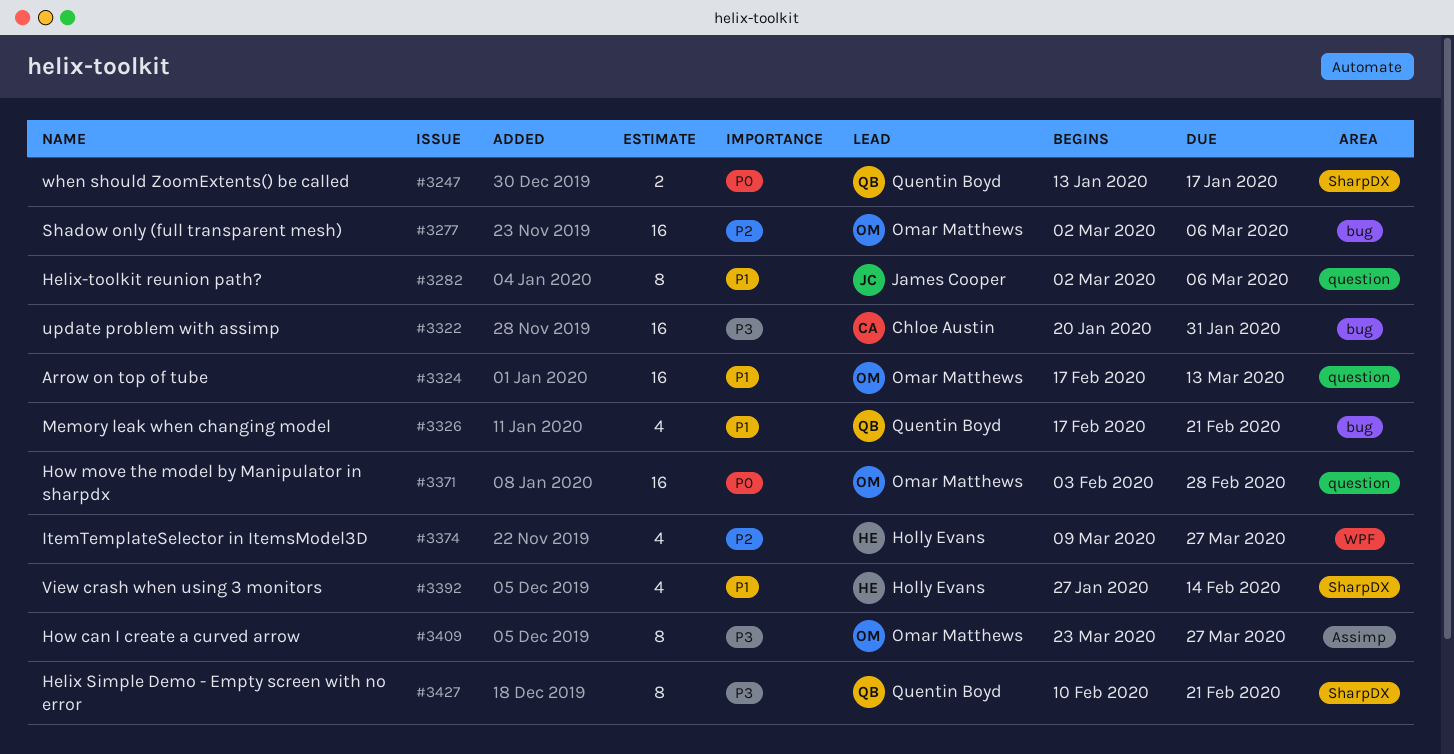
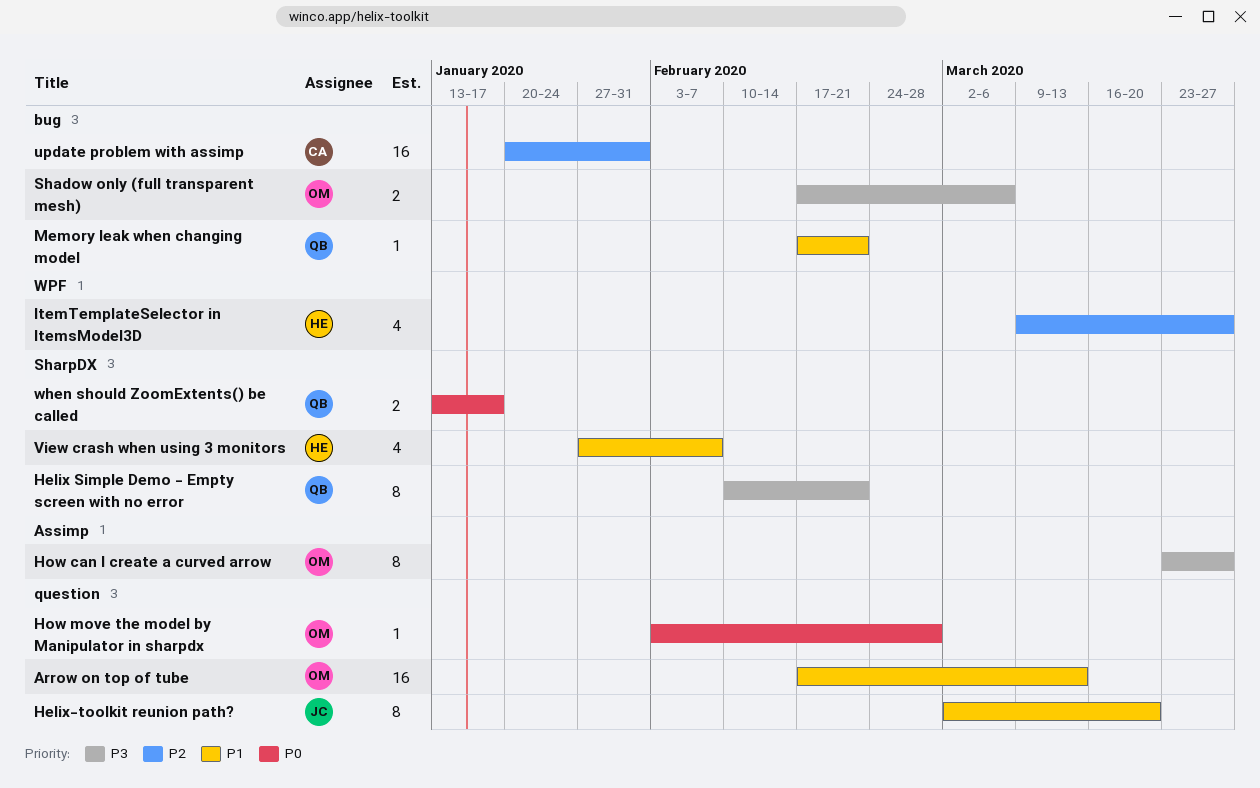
Helix-toolkit reunion path?, due: Mar 6 -> Mar 20
How move the model by Manipulator in sharpdx, estimate: 16 -> 1
Memory leak when changing model, estimate: 4 -> 1
Shadow only (full transparent mesh), priority: P2 -> P3
Shadow only (full transparent mesh), estimate: 16 -> 2
Shadow only (full transparent mesh), start: Mar 2 -> Feb 17
update problem with assimp, priority: P3 -> P2
View crash when using 3 monitors, due: Feb 14 -> Feb 7

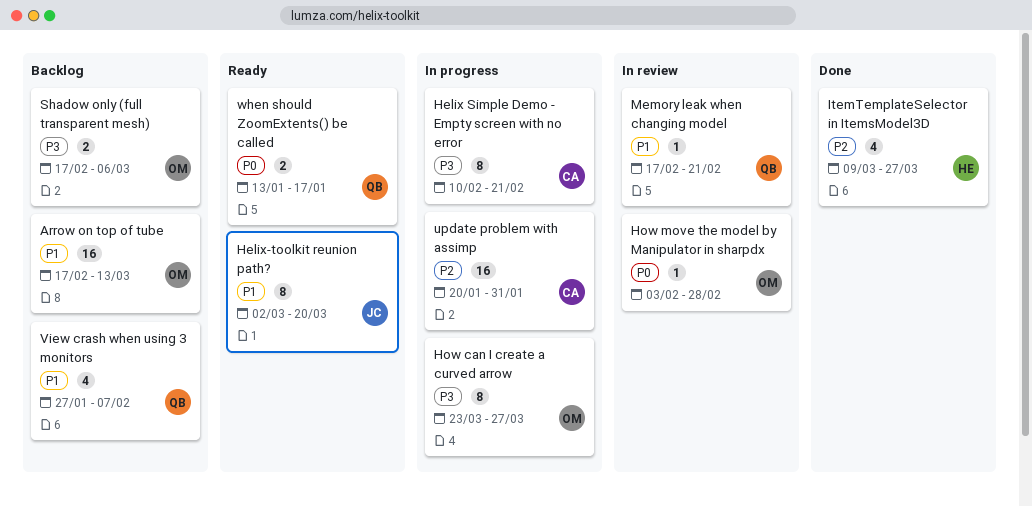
Helix Simple Demo - Empty screen with no error, owner: QB -> CA
View crash when using 3 monitors, owner: HE -> QB

